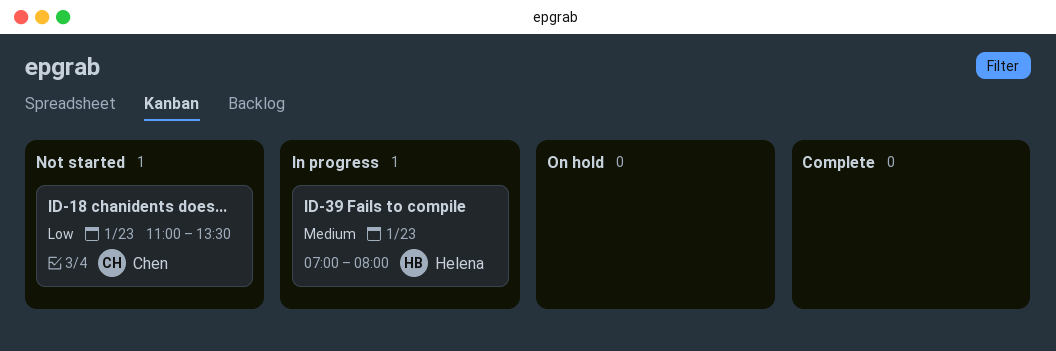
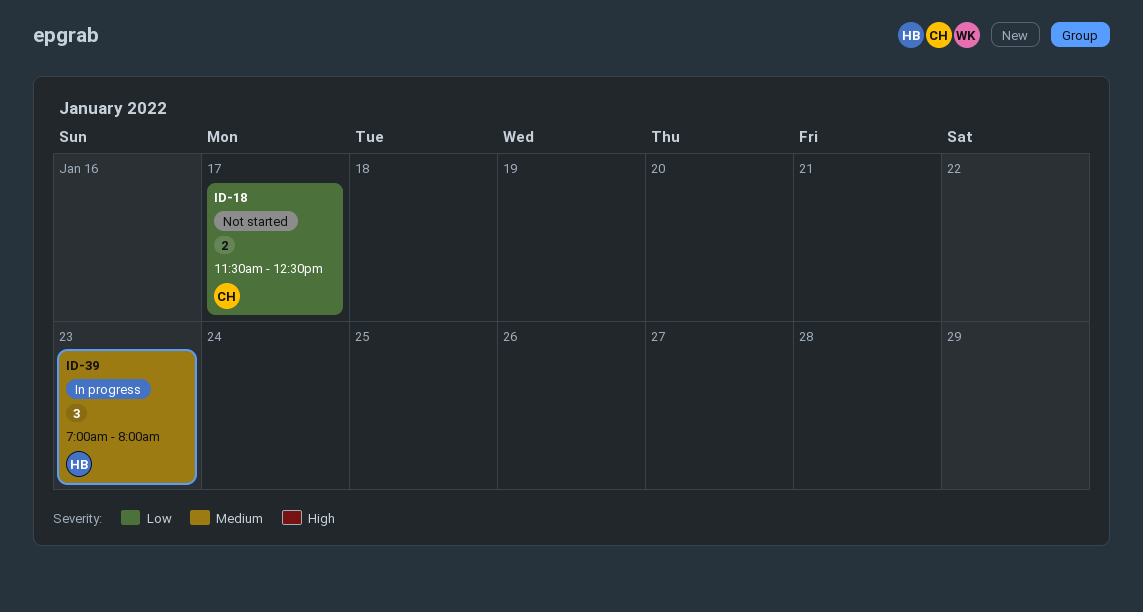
ID-18, day: Jan 23 -> Jan 17
ID-18, begins: 11:00 -> 11:30
ID-18, ends: 13:30 -> 12:30

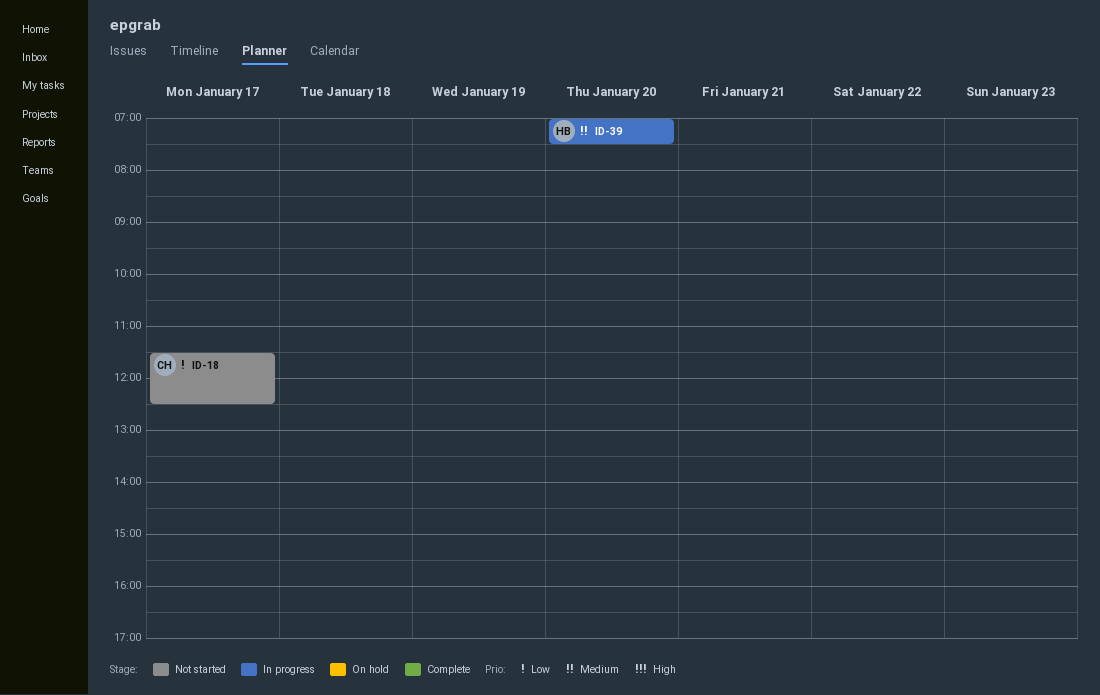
ID-39, day: Jan 23 -> Jan 20
ID-39, ends: 08:00 -> 07:30

